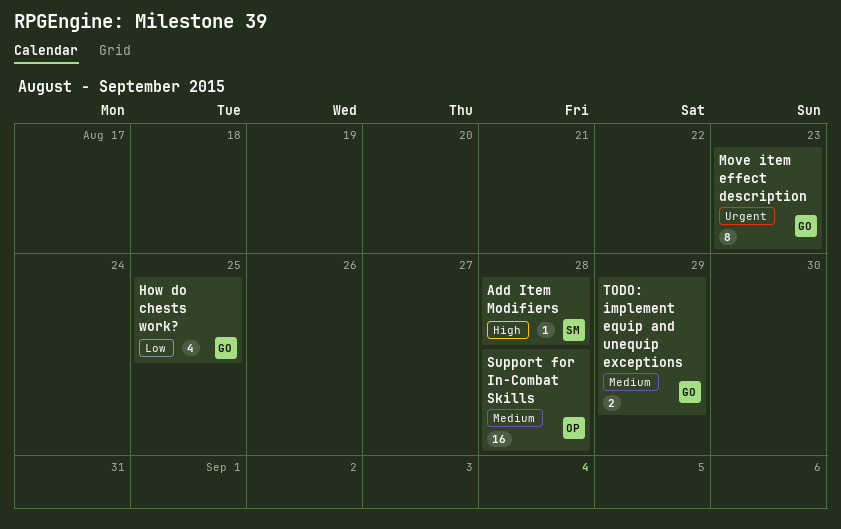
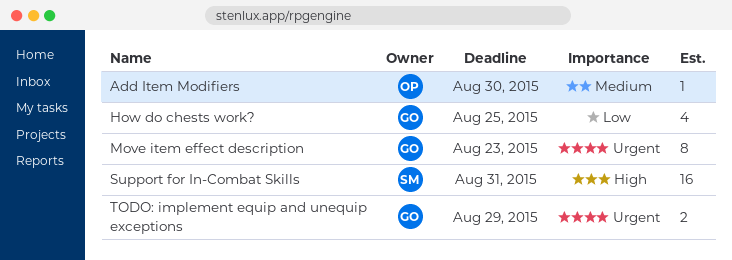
Add Item Modifiers, owner: SM -> OP
Add Item Modifiers, priority: High -> Medium
Add Item Modifiers, due: Aug 28 -> Aug 30
Support for In-Combat Skills, owner: OP -> SM
Support for In-Combat Skills, priority: Medium -> High
Support for In-Combat Skills, due: Aug 28 -> Aug 31
TODO: implement equip and unequip exceptions, priority: Medium -> Urgent

